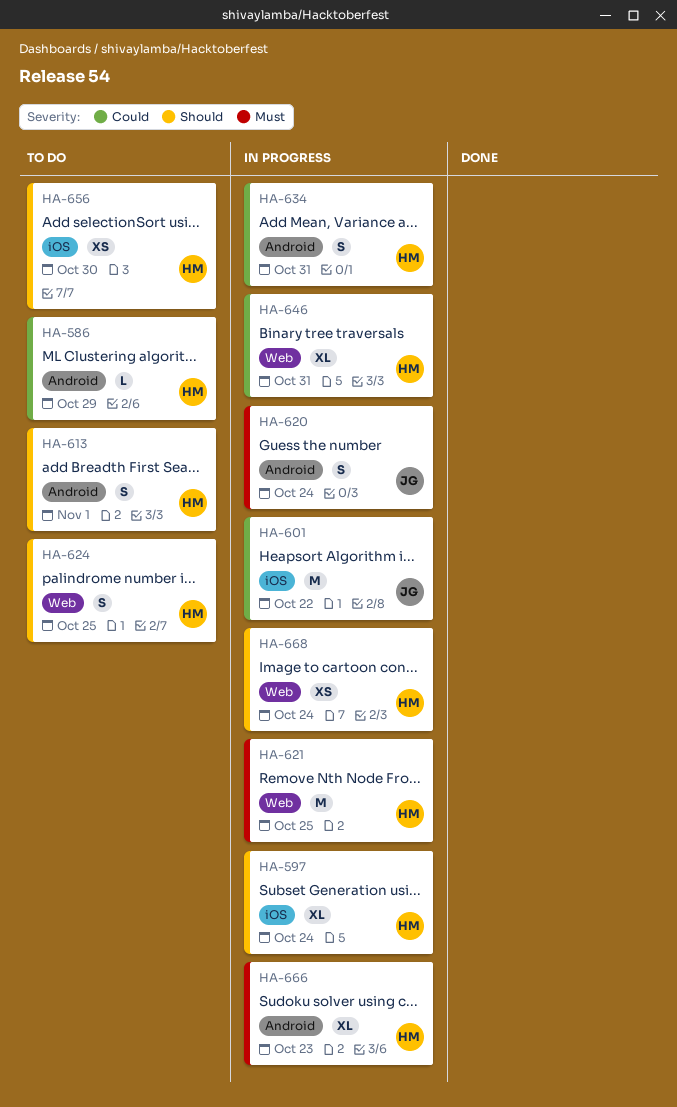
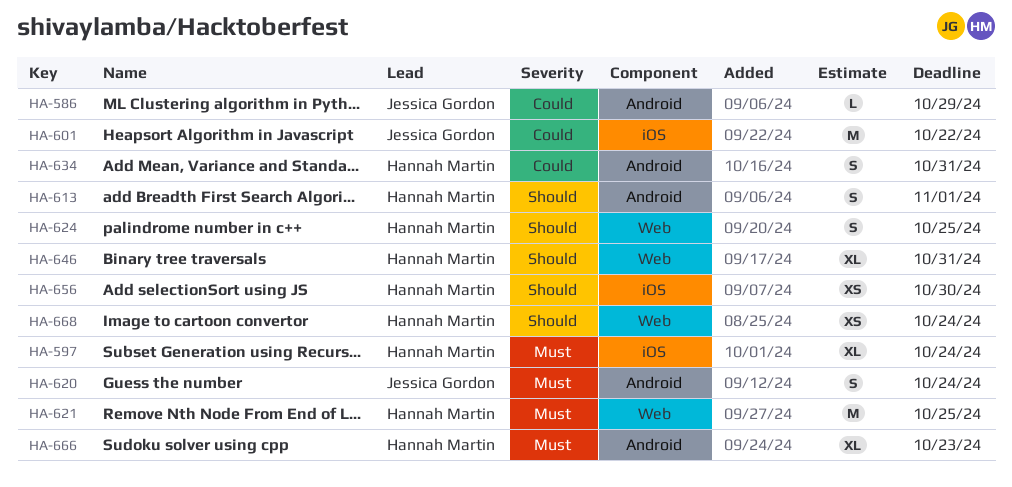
HA-586, owner: Hannah Martin -> Jessica Gordon
HA-597, priority: Should -> Must
HA-646, priority: Could -> Should

